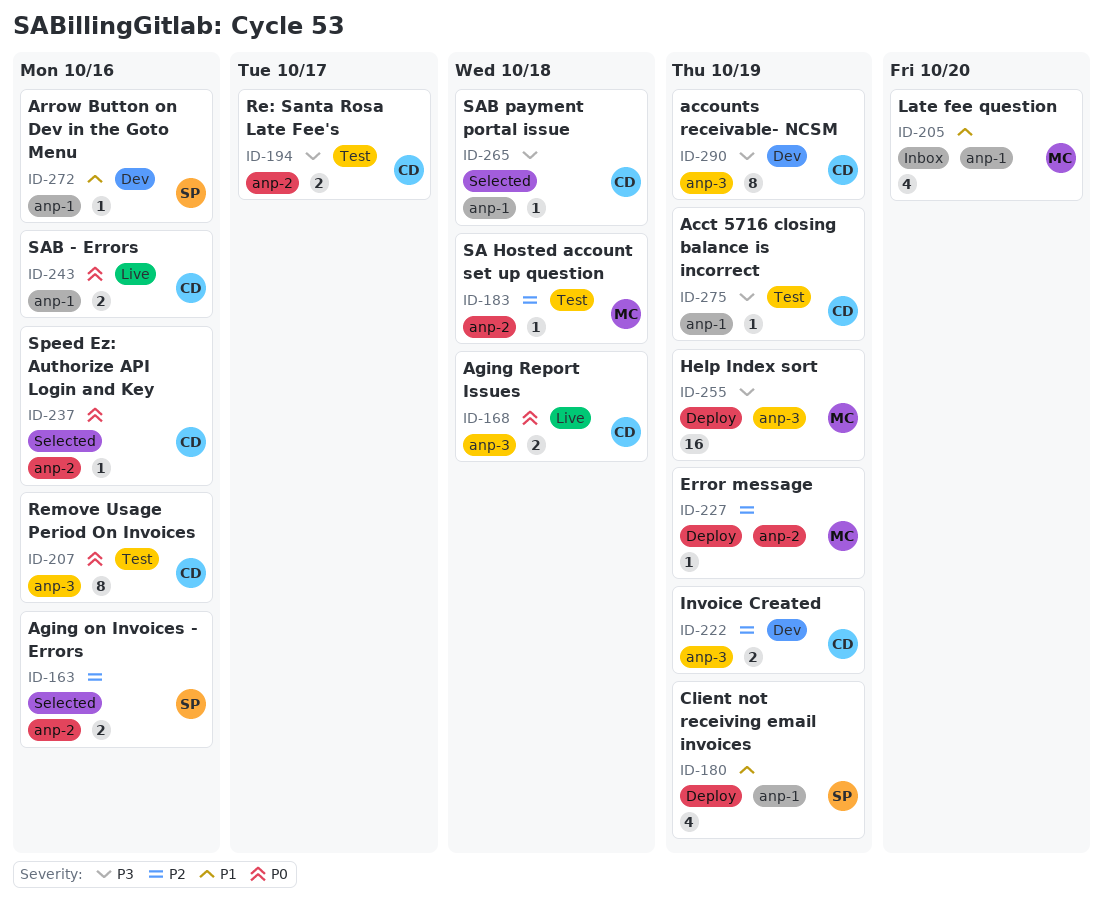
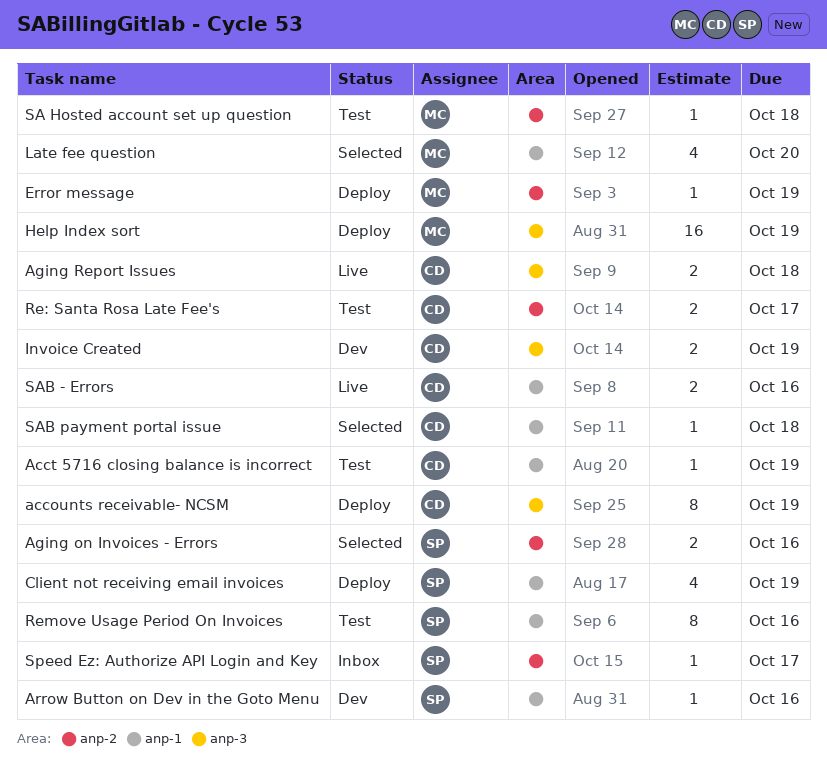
accounts receivable- NCSM, status: Dev -> Deploy
Late fee question, status: Inbox -> Selected
Remove Usage Period On Invoices, owner: CD -> SP
Remove Usage Period On Invoices, label: anp-3 -> anp-1
Speed Ez: Authorize API Login and Key, status: Selected -> Inbox
Speed Ez: Authorize API Login and Key, owner: CD -> SP
Speed Ez: Authorize API Login and Key, due: Oct 16 -> Oct 17

